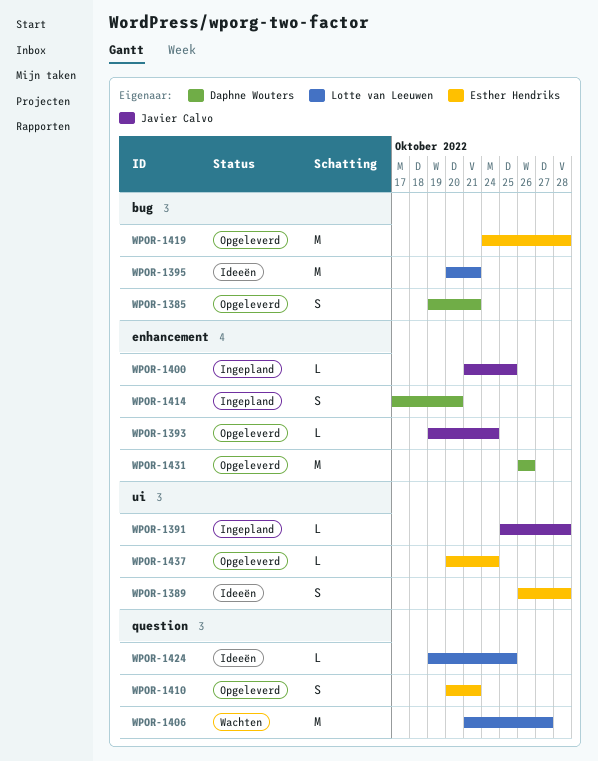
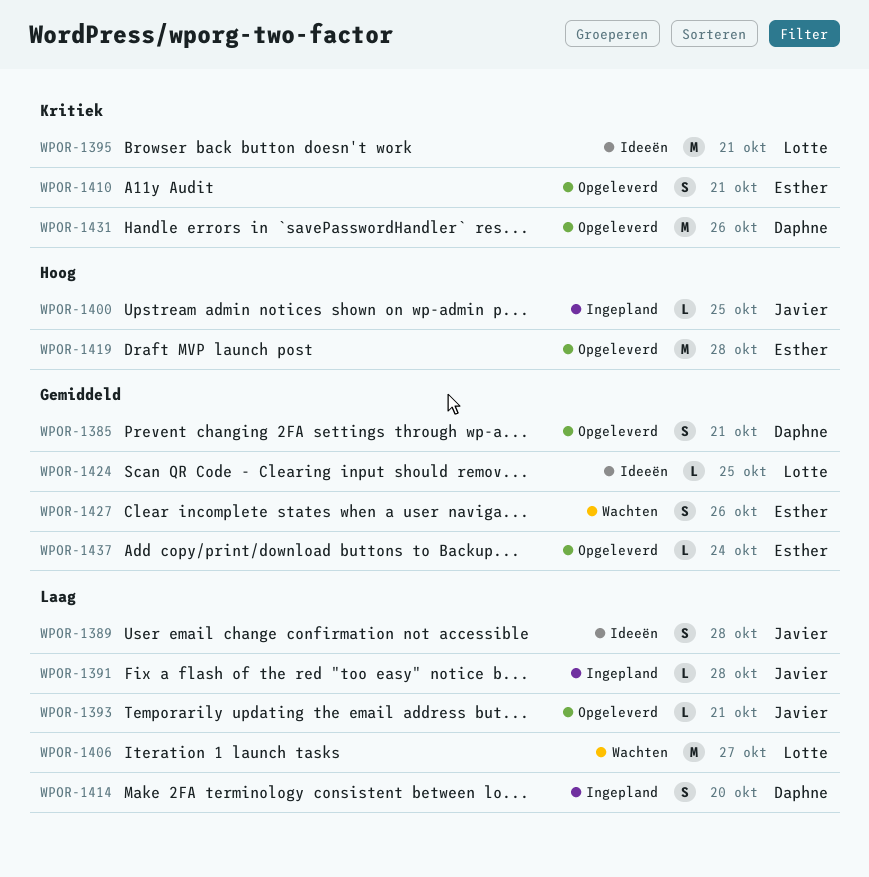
WPOR-1389, owner: Esther Hendriks -> Javier Calvo
WPOR-1393, due: Oct 24 -> Oct 21
WPOR-1427: none -> present

